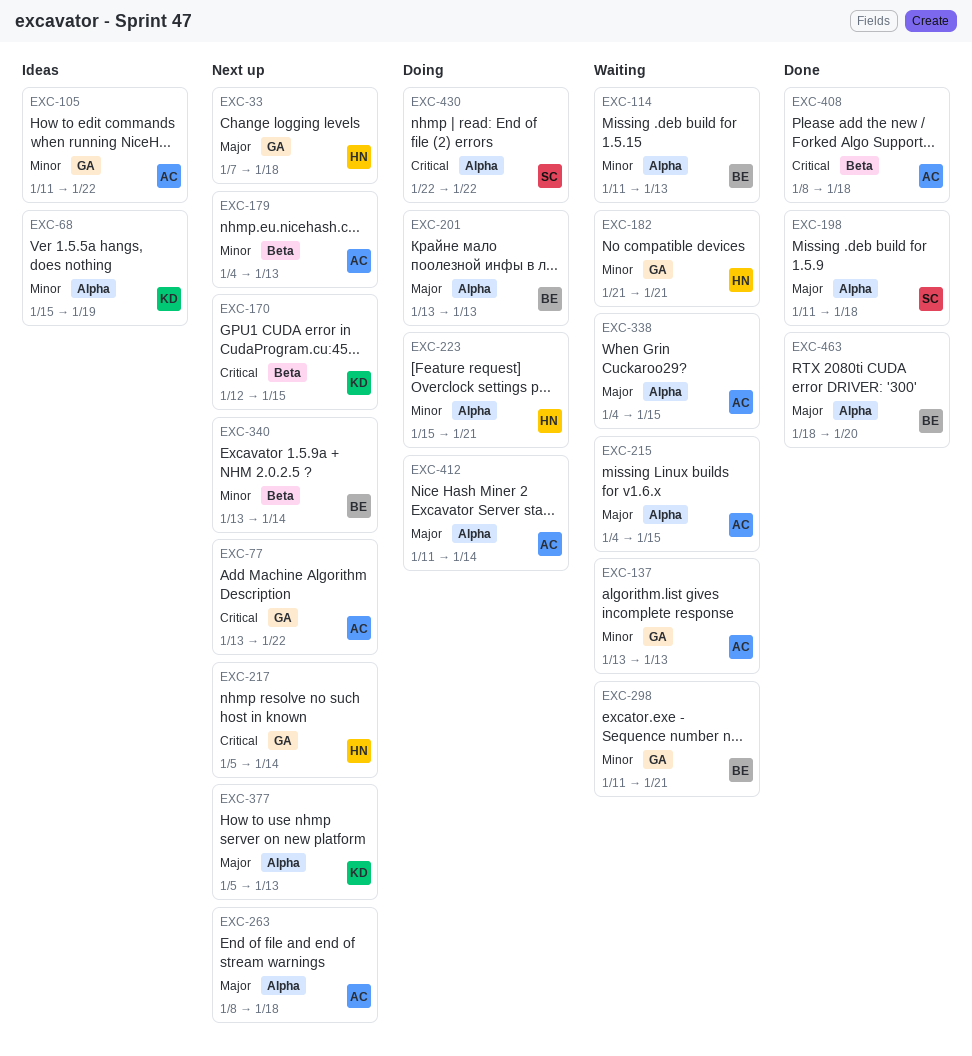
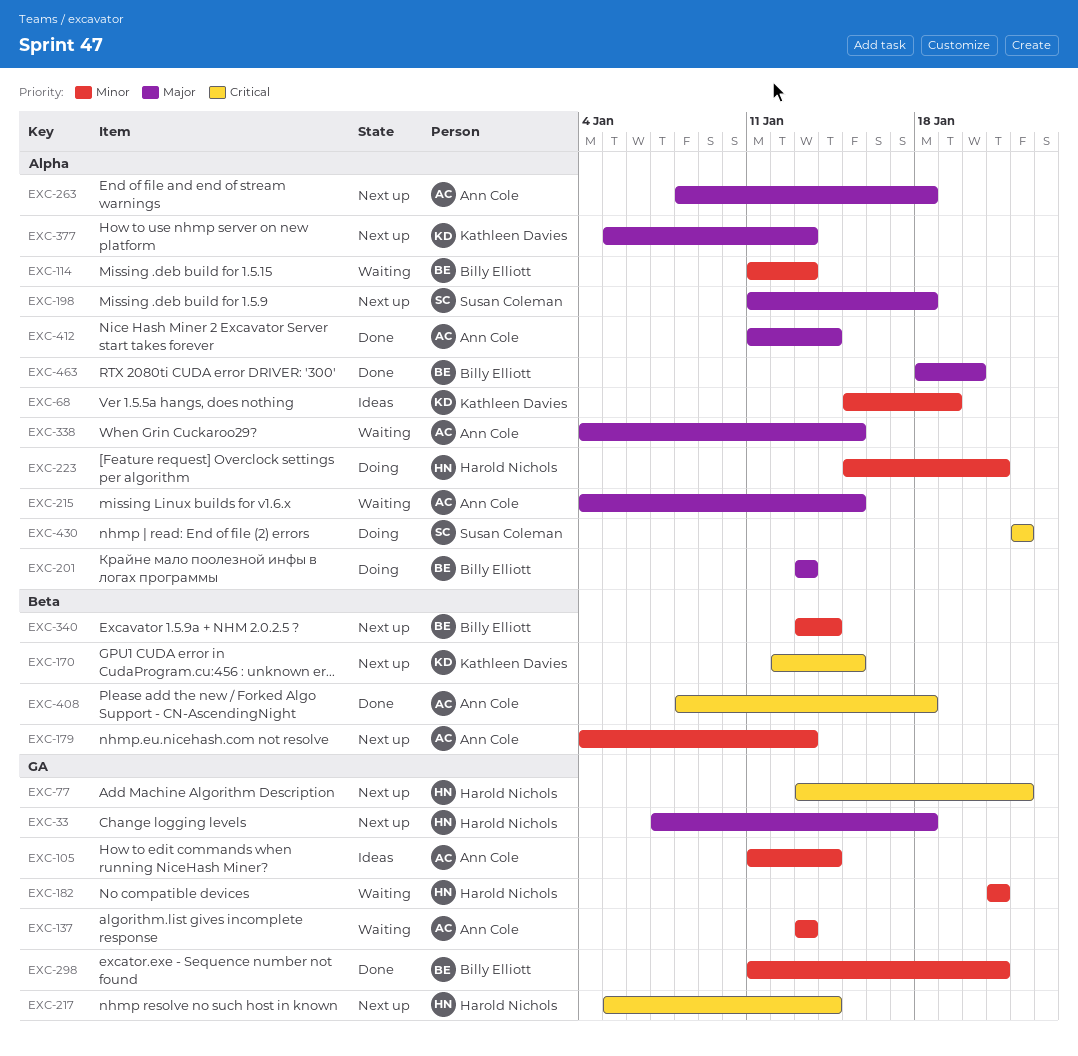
EXC-77, owner: Ann Cole -> Harold Nichols
EXC-105, due: Jan 22 -> Jan 14
EXC-198, status: Done -> Next up
EXC-298, status: Waiting -> Done
EXC-412, status: Doing -> Done

